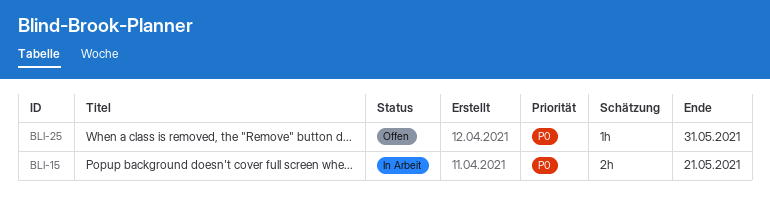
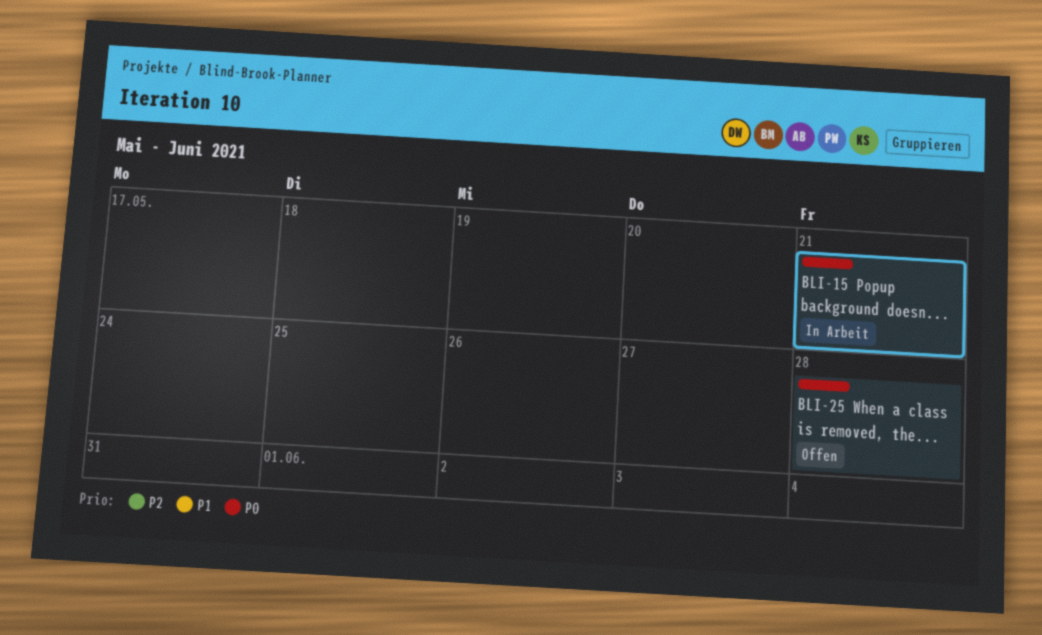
BLI-25, due: May 31 -> May 28

